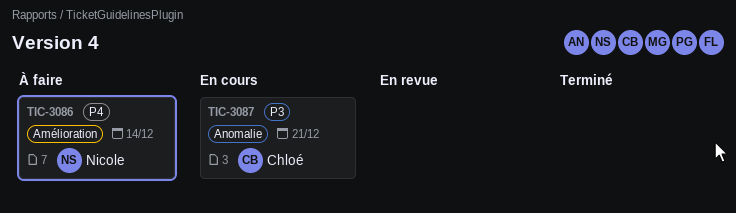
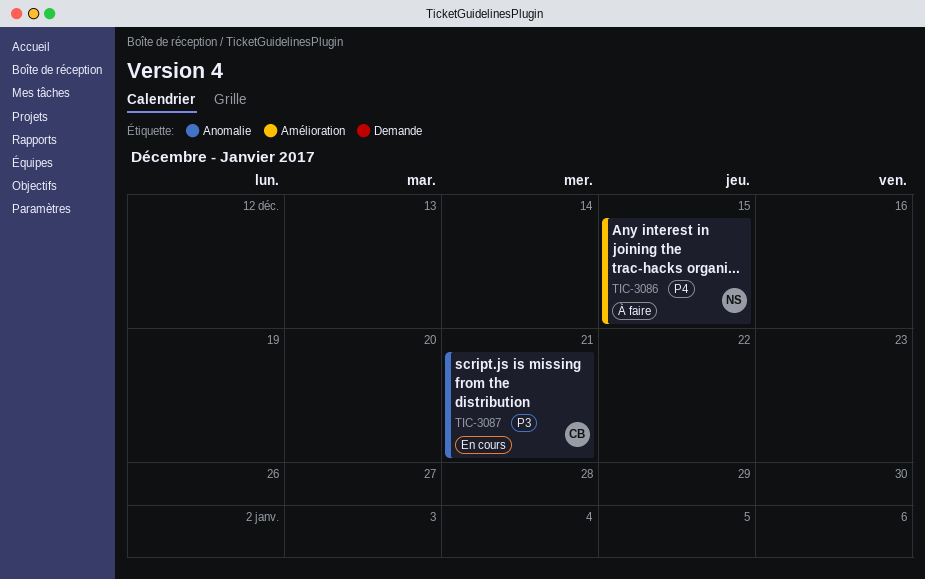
TIC-3086, due: Dec 14 -> Dec 15

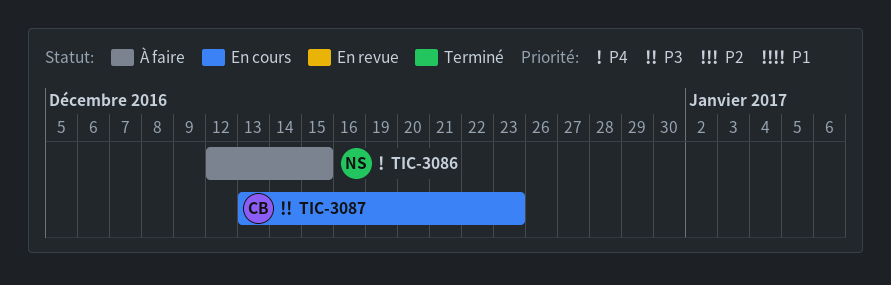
TIC-3087, due: Dec 21 -> Dec 23

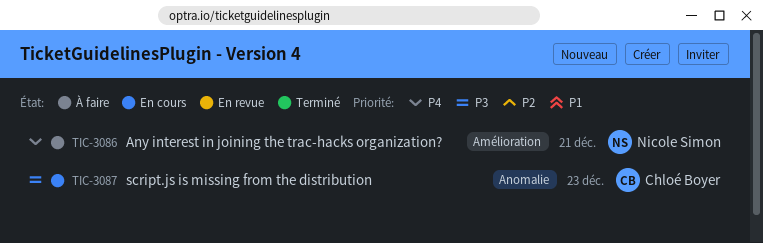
TIC-3086, due: Dec 15 -> Dec 21

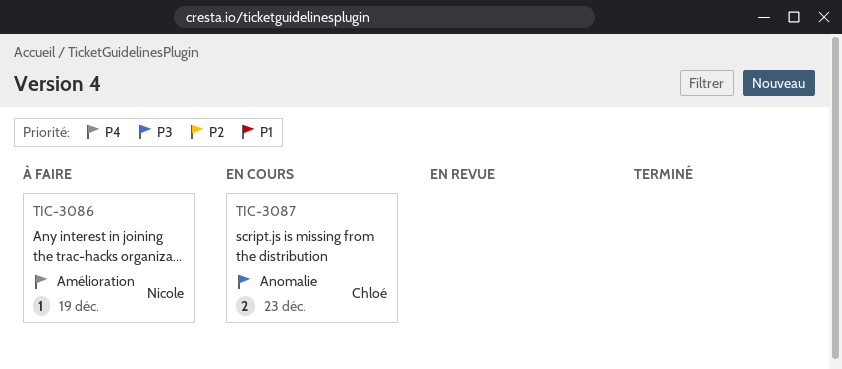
TIC-3086, due: Dec 21 -> Dec 19

